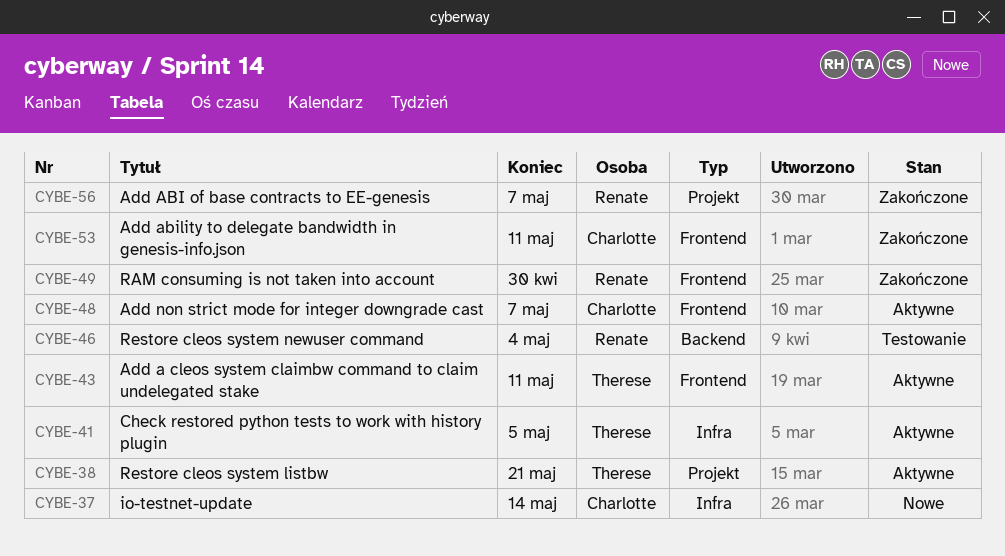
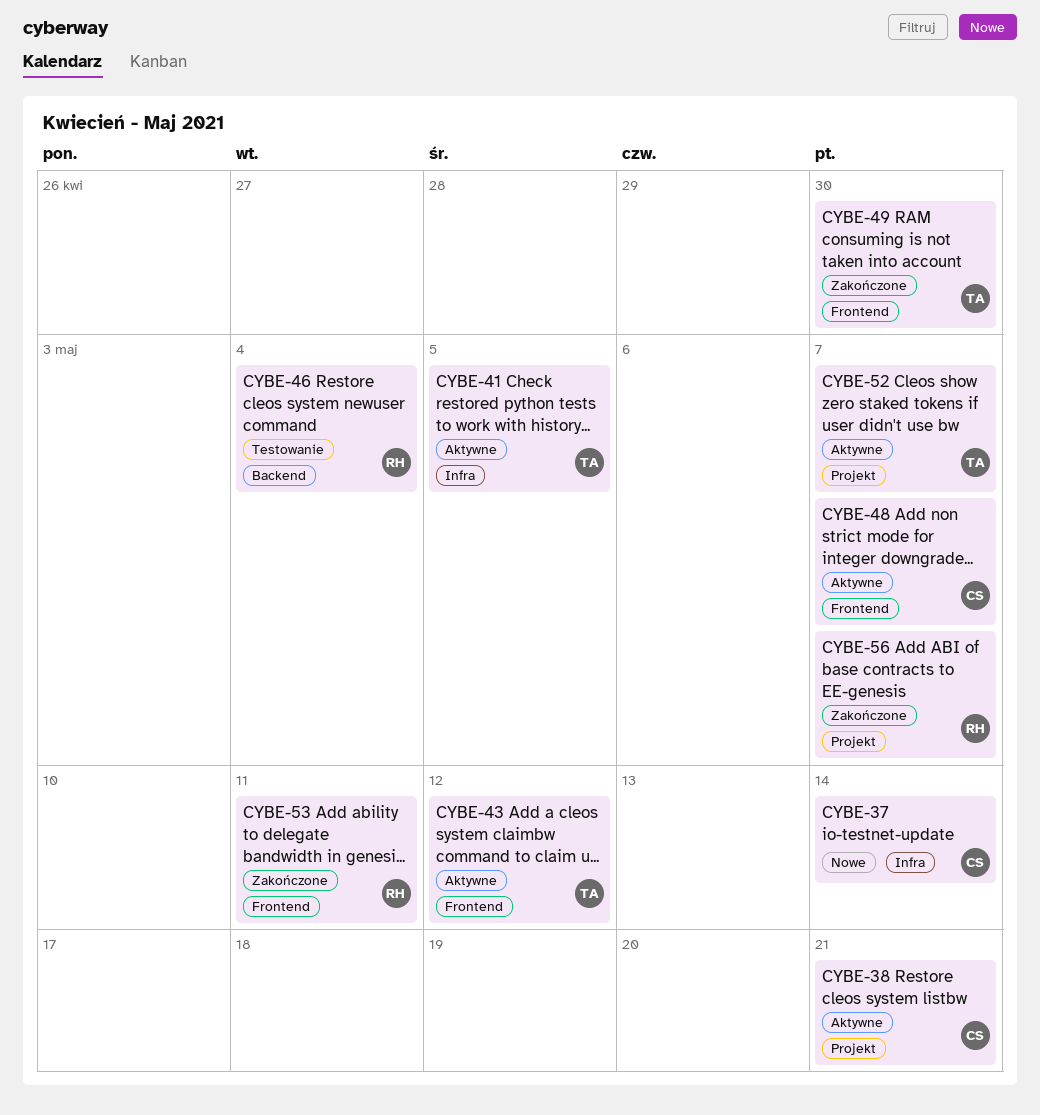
CYBE-38, owner: Therese -> Charlotte
CYBE-43, due: May 11 -> May 12
CYBE-49, owner: Renate -> Therese
CYBE-52: none -> present
CYBE-53, owner: Charlotte -> Renate

